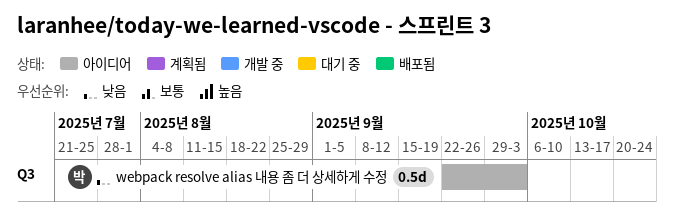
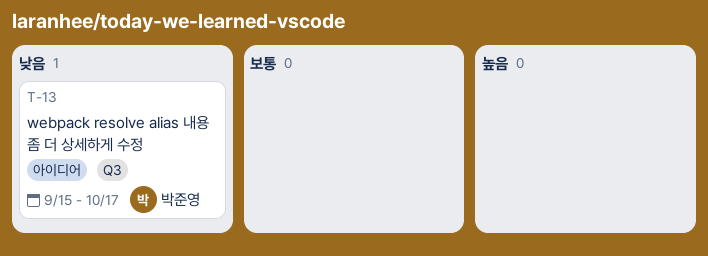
webpack resolve alias 내용 좀 더 상세하게 수정, start: Sep 22 -> Sep 15
webpack resolve alias 내용 좀 더 상세하게 수정, due: Oct 3 -> Oct 17

